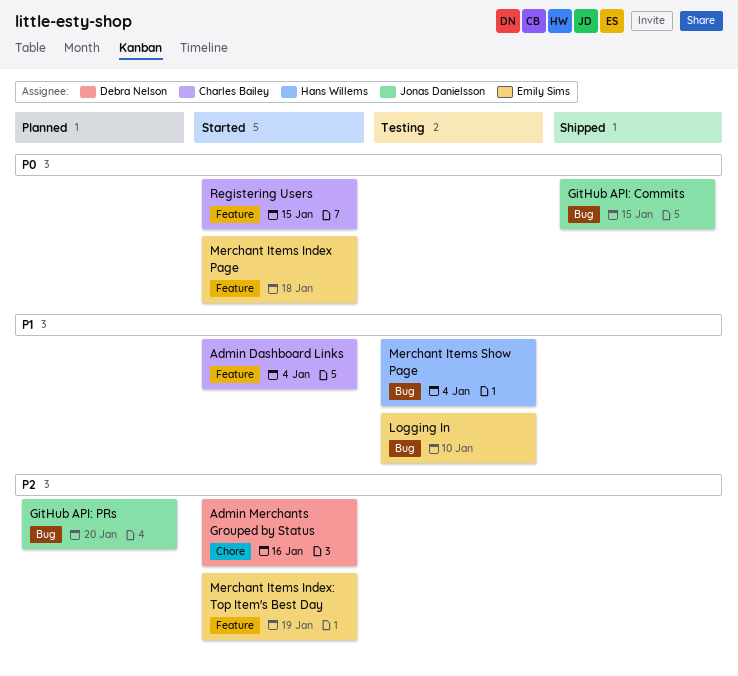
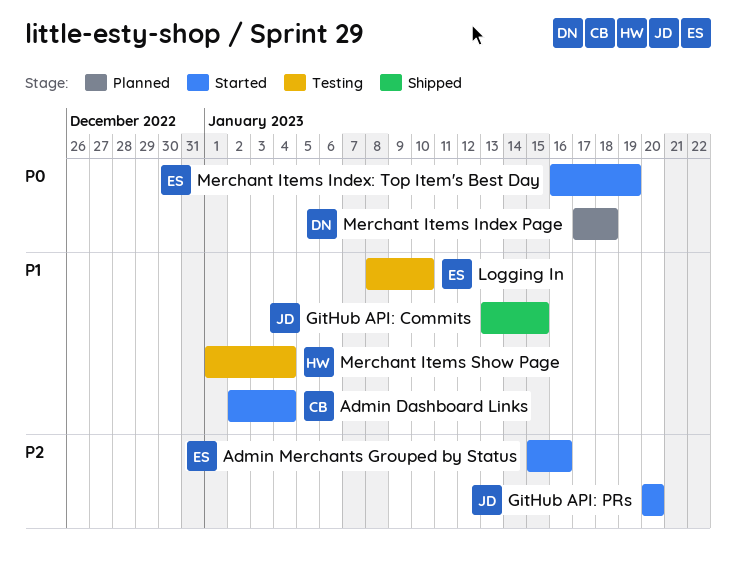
Admin Merchants Grouped by Status, owner: Debra Nelson -> Emily Sims
GitHub API: Commits, priority: P0 -> P1
GitHub API: PRs, status: Planned -> Started
Merchant Items Index Page, status: Started -> Planned
Merchant Items Index Page, owner: Emily Sims -> Debra Nelson
Merchant Items Index: Top Item's Best Day, priority: P2 -> P0
Registering Users: present -> none

